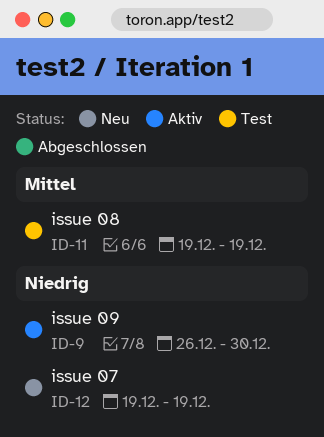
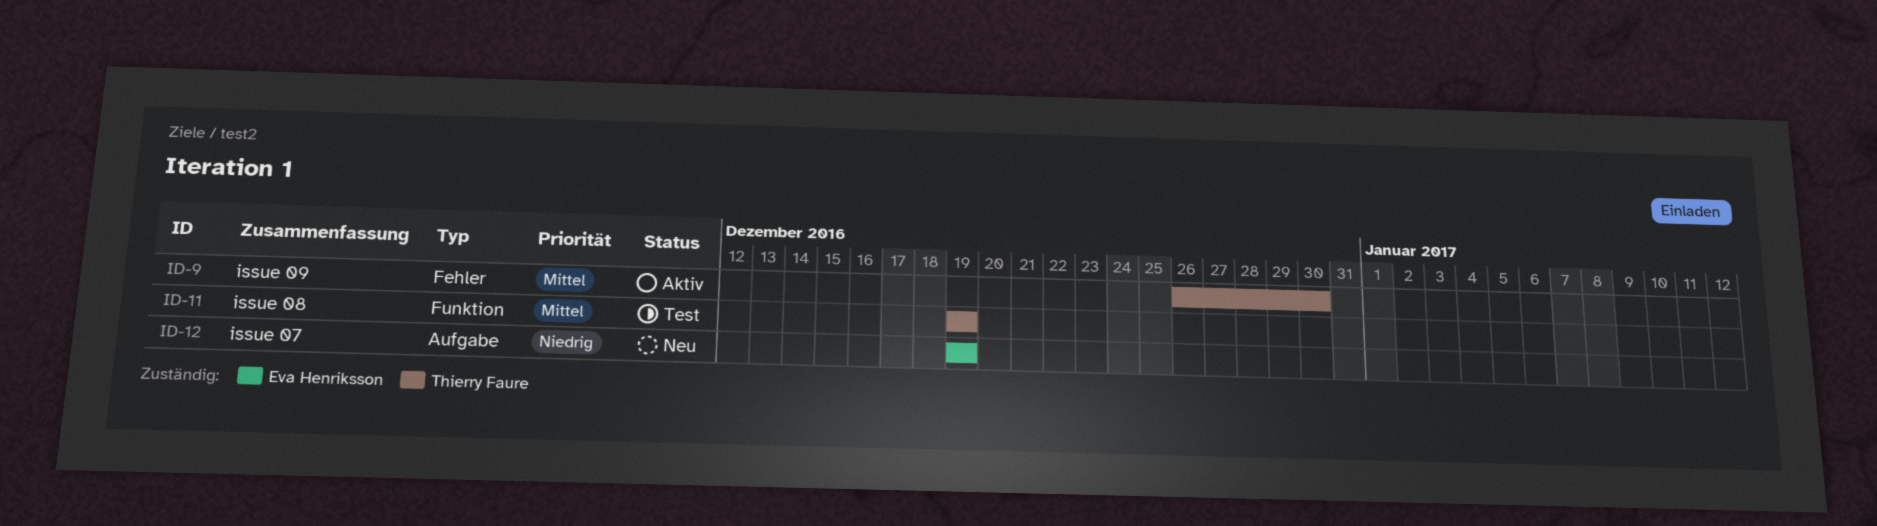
ID-9, priority: Niedrig -> Mittel

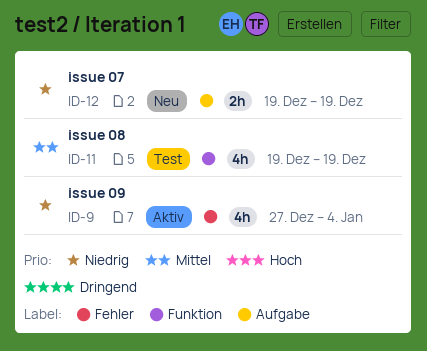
ID-9, priority: Mittel -> Niedrig
ID-9, start: Dec 26 -> Dec 27
ID-9, due: Dec 30 -> Jan 4

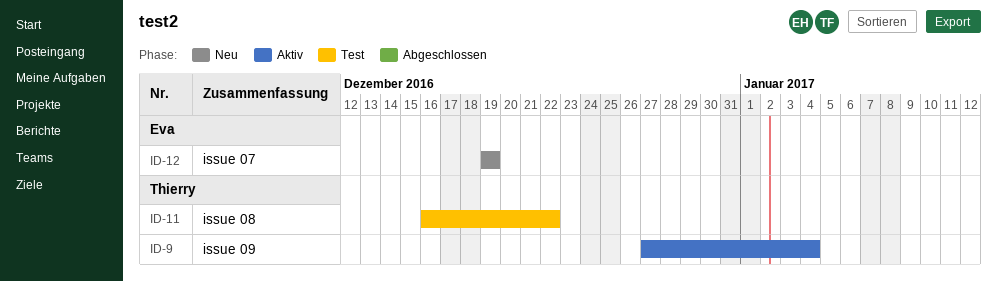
ID-11, start: Dec 19 -> Dec 16
ID-11, due: Dec 19 -> Dec 22

